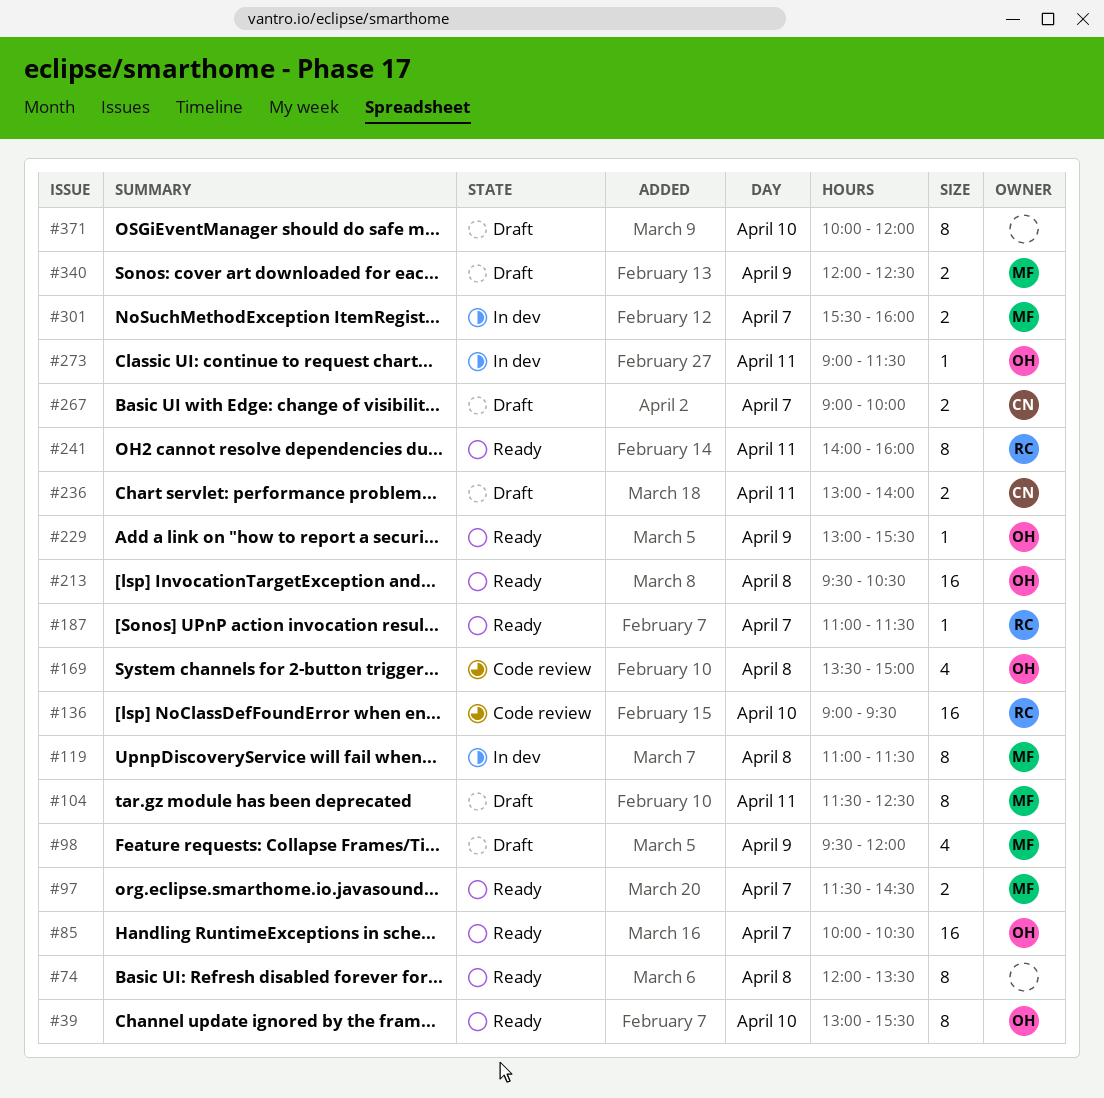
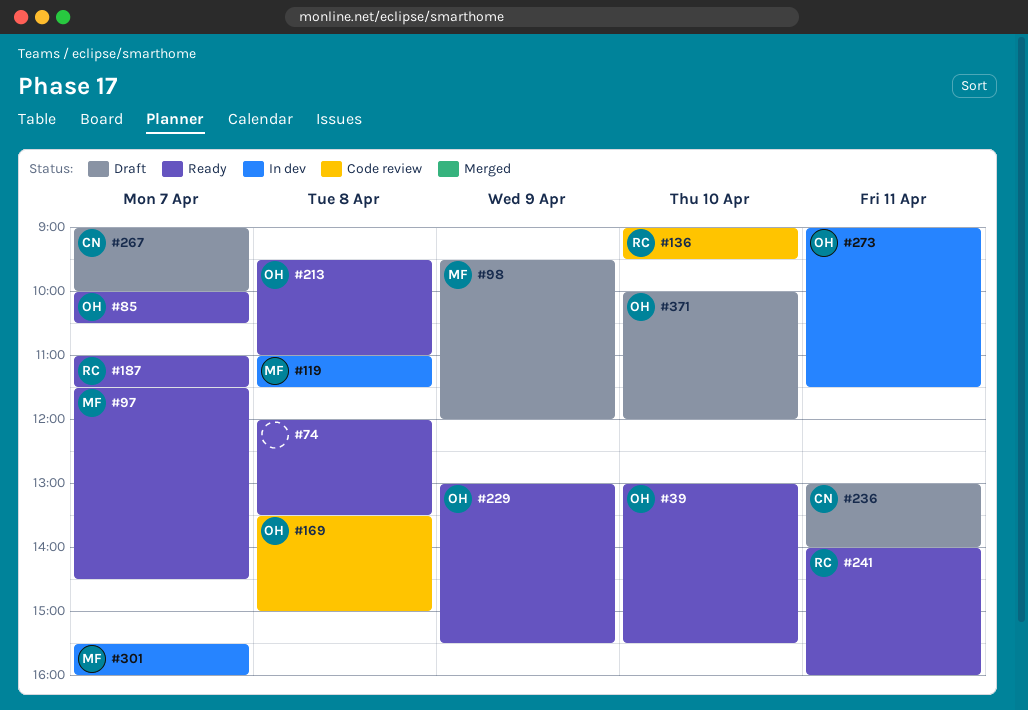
#104: present -> none
#213, ends: 10:30 -> 11:00
#340: present -> none
#371, owner: none -> OH

